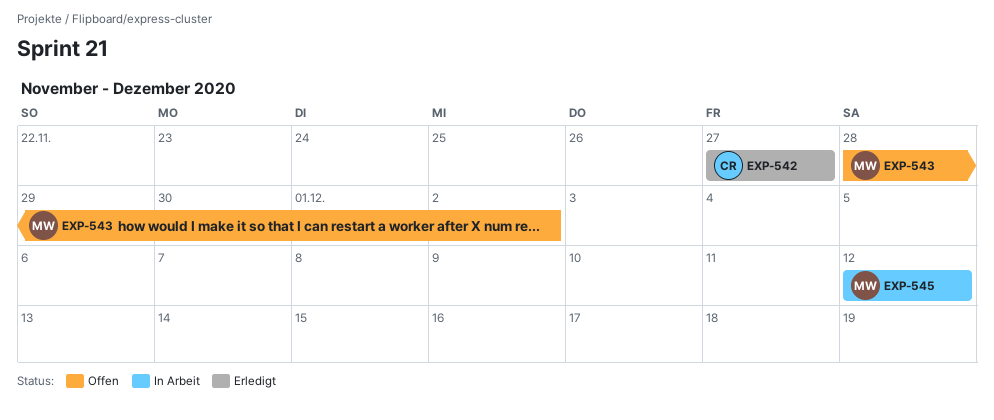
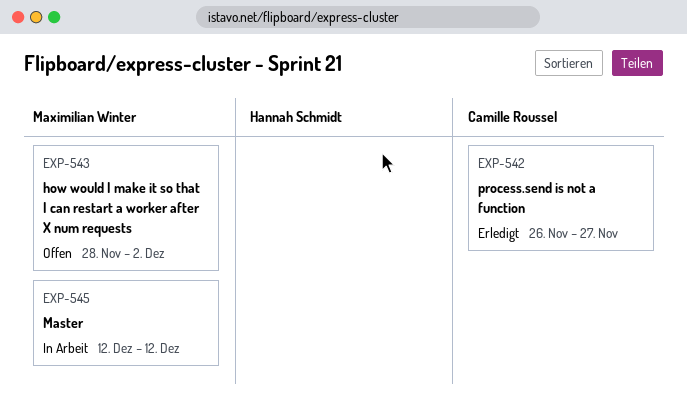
EXP-542, start: Nov 27 -> Nov 26

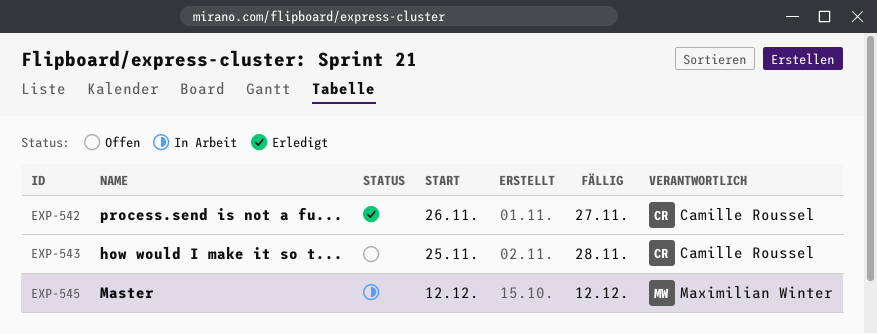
EXP-543, owner: Maximilian Winter -> Camille Roussel
EXP-543, start: Nov 28 -> Nov 25
EXP-543, due: Dec 2 -> Nov 28

